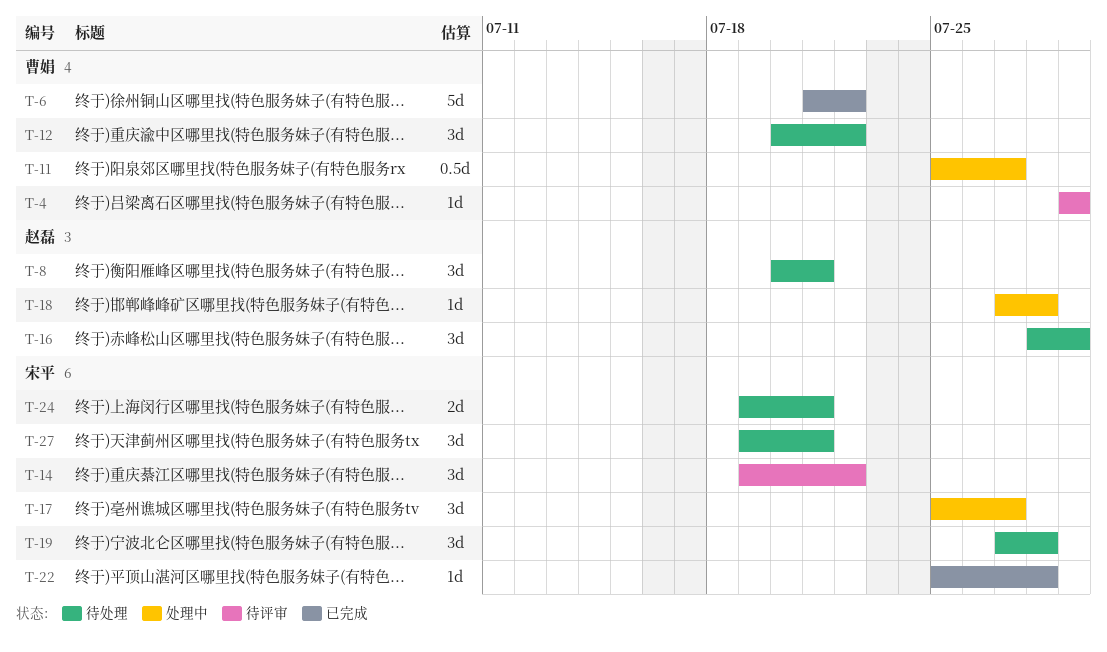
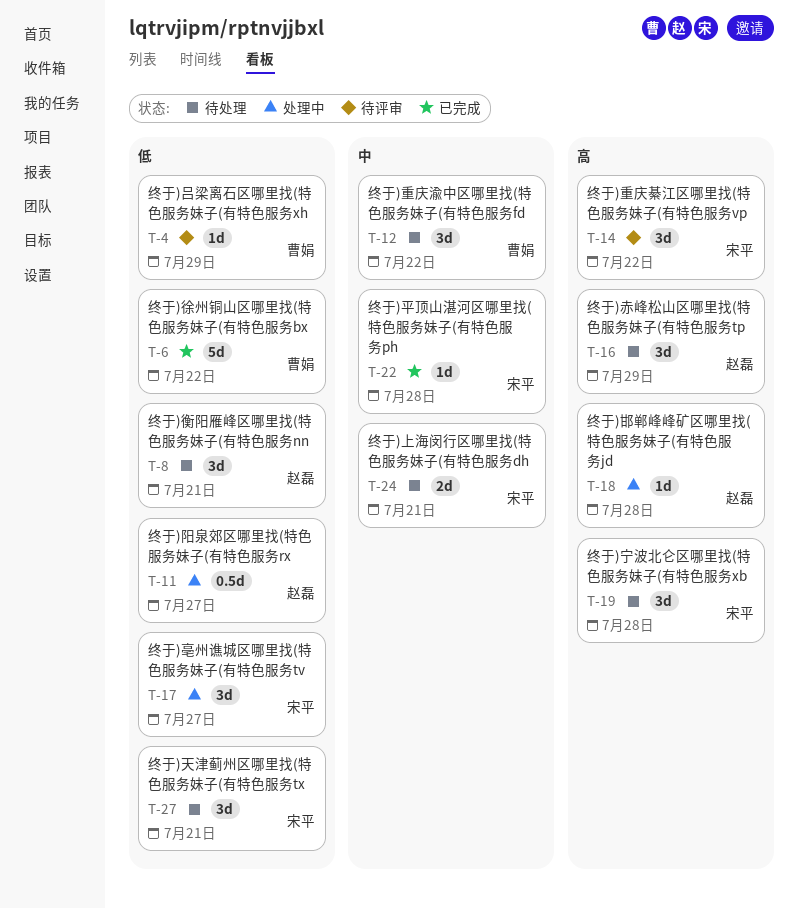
T-11, owner: 曹娟 -> 赵磊

